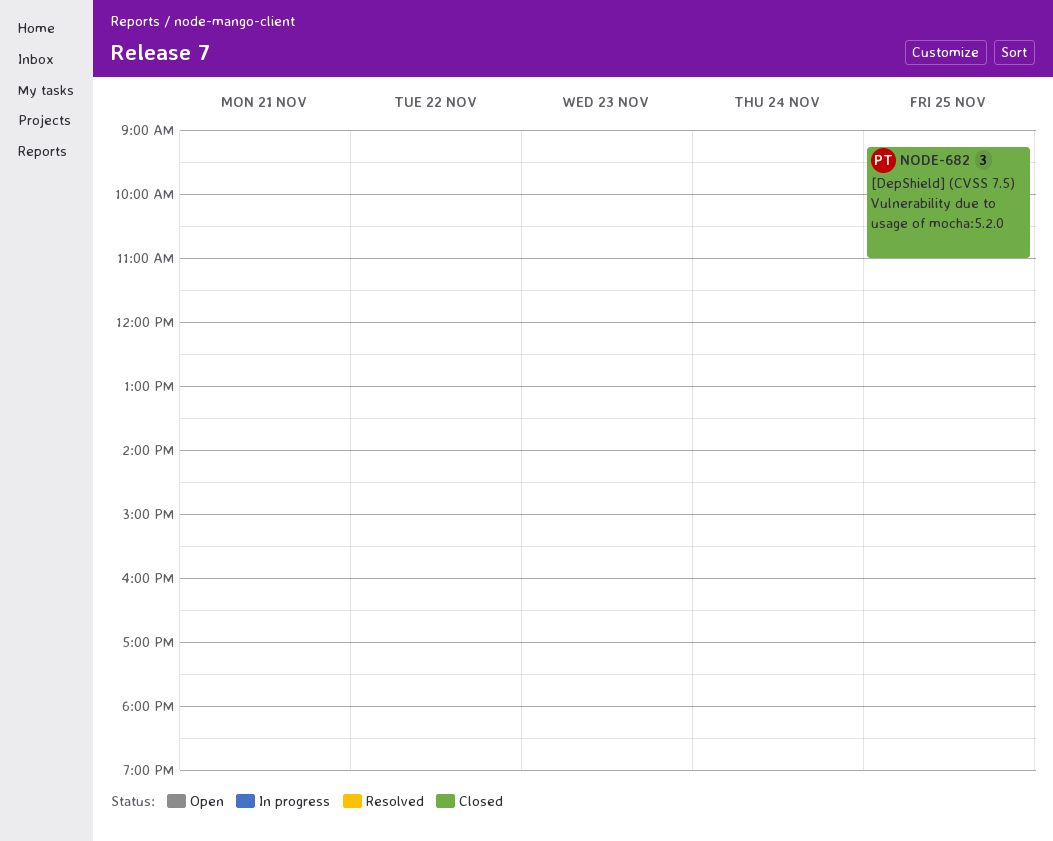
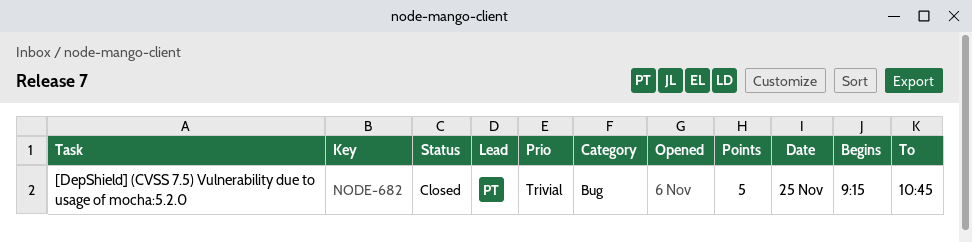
NODE-682, estimate: 3 -> 5
NODE-682, ends: 11:00 -> 10:45

